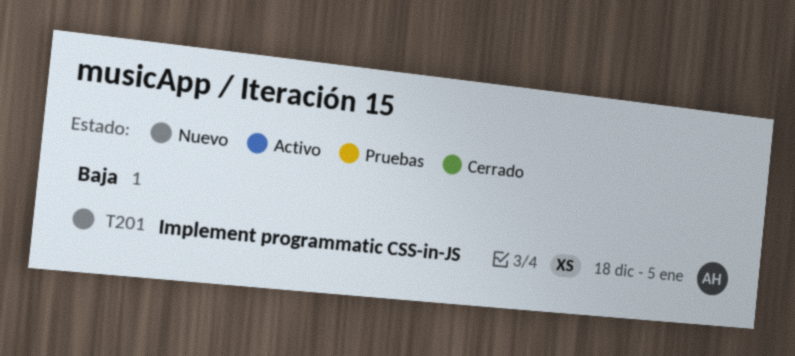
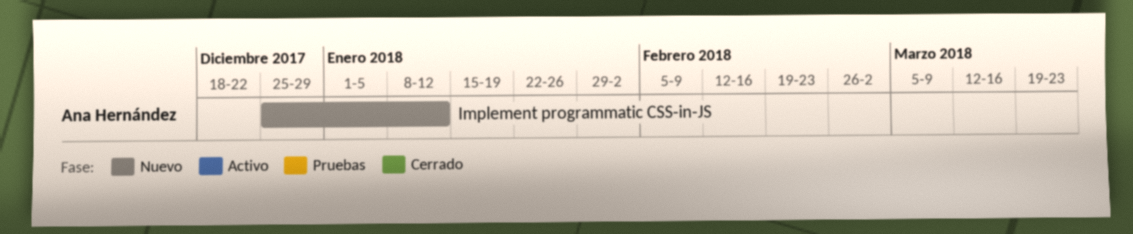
Implement programmatic CSS-in-JS, start: Dec 18 -> Dec 25
Implement programmatic CSS-in-JS, due: Jan 5 -> Jan 12

